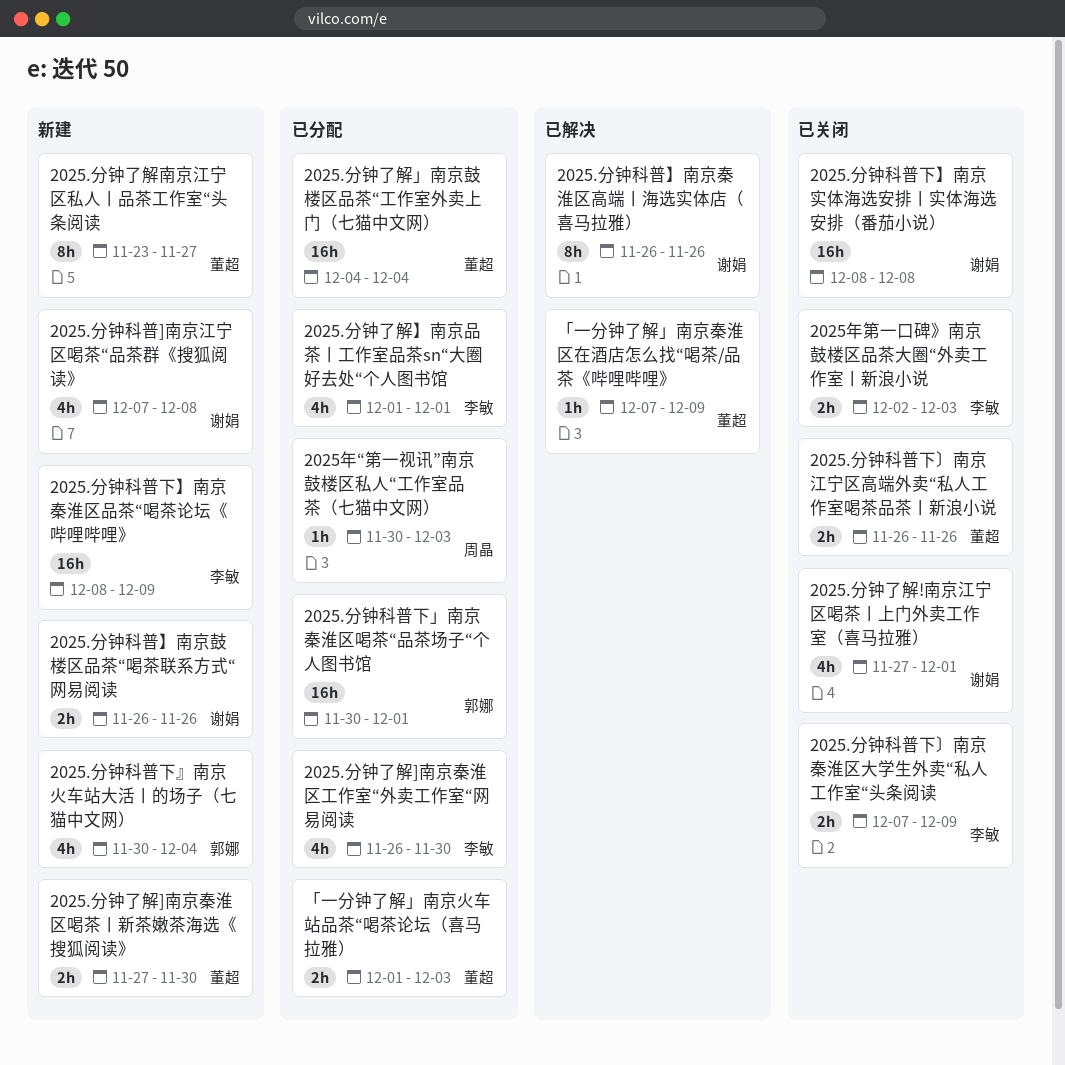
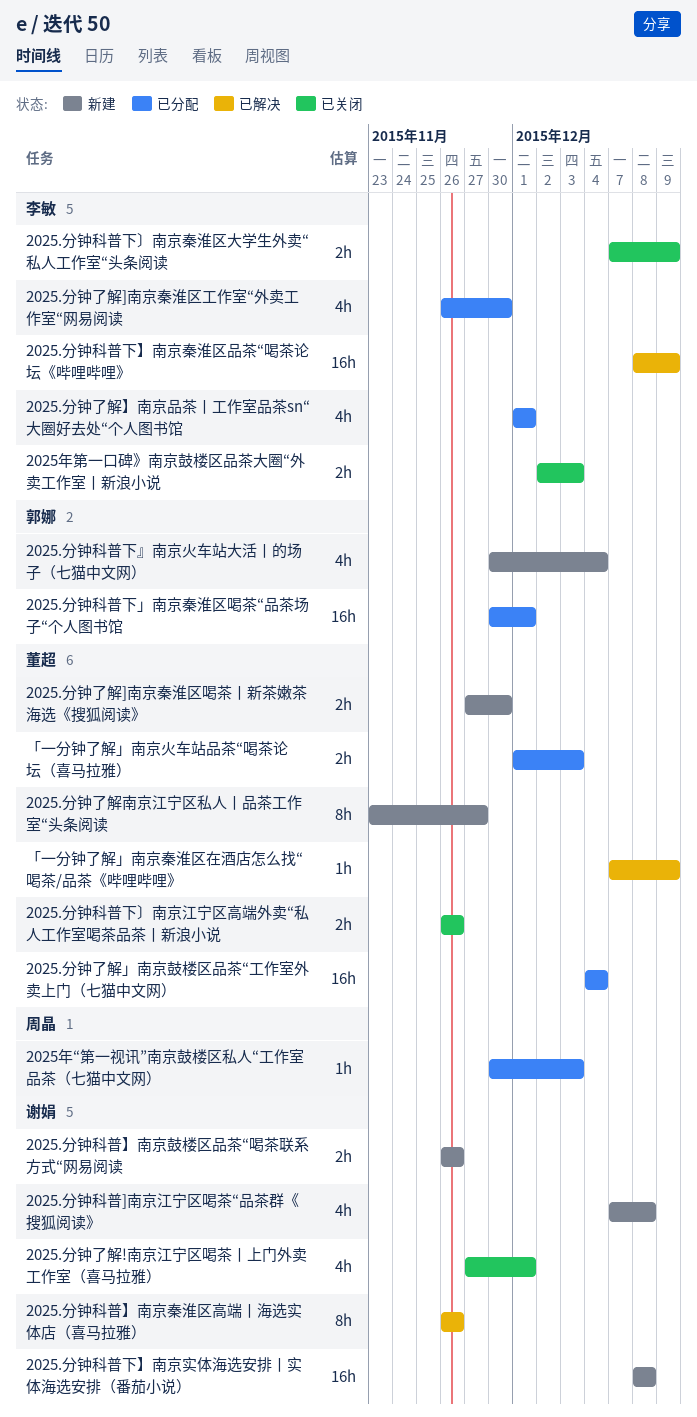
2025.分钟科普下】南京实体海选安排丨实体海选安排（番茄小说）, status: 已关闭 -> 新建
2025.分钟科普下】南京秦淮区品茶“喝茶论坛《哔哩哔哩》, status: 新建 -> 已解决

